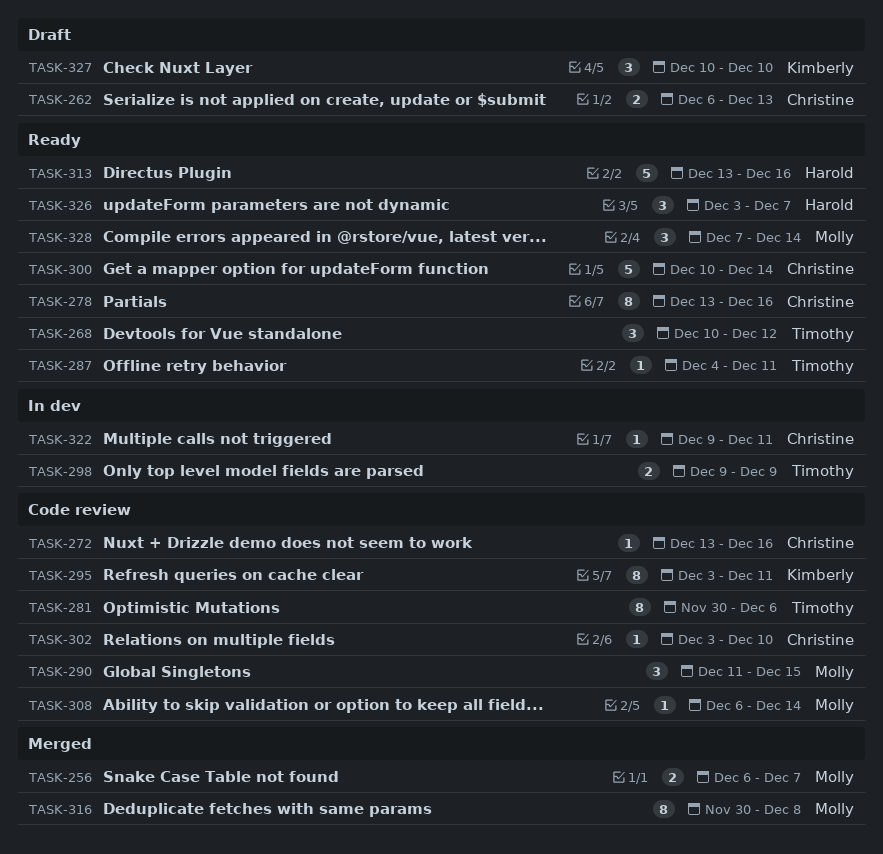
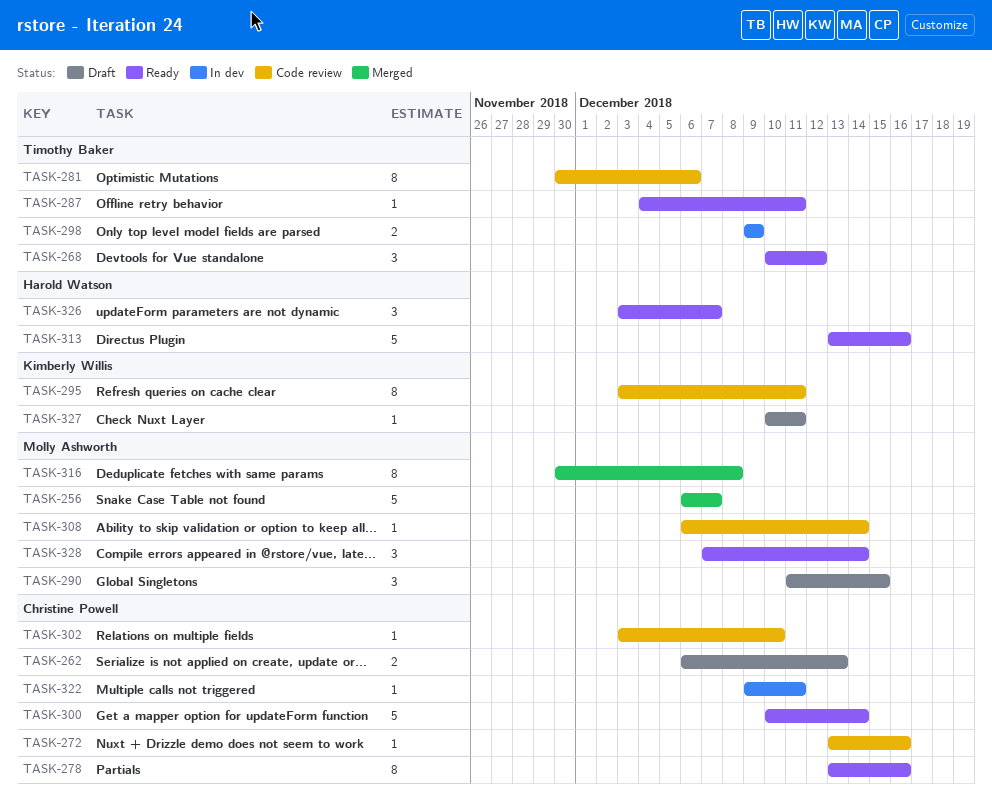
TASK-256, estimate: 2 -> 5
TASK-290, status: Code review -> Draft
TASK-327, estimate: 3 -> 1
TASK-327, due: Dec 10 -> Dec 11

